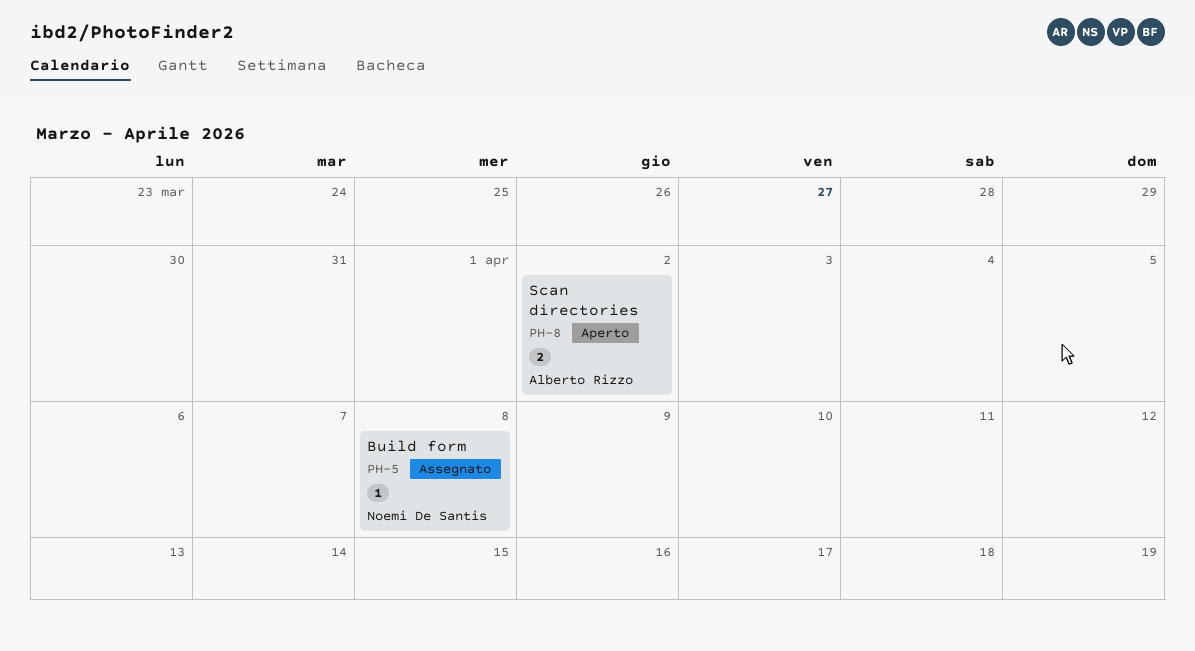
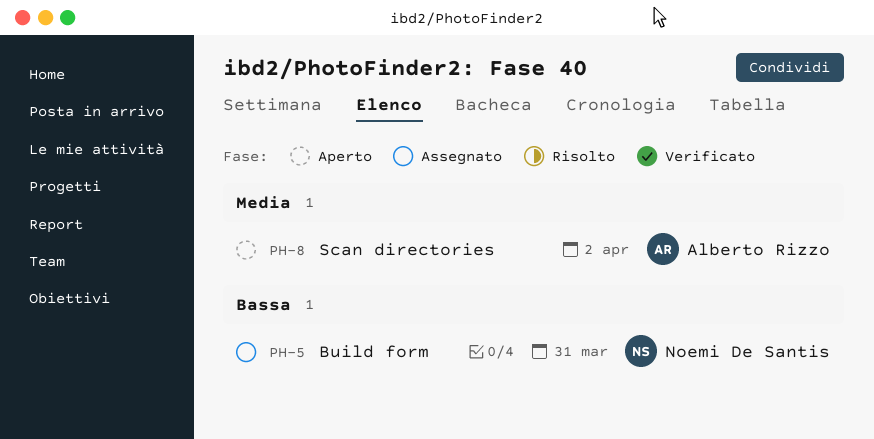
PH-5, due: Apr 8 -> Mar 31

